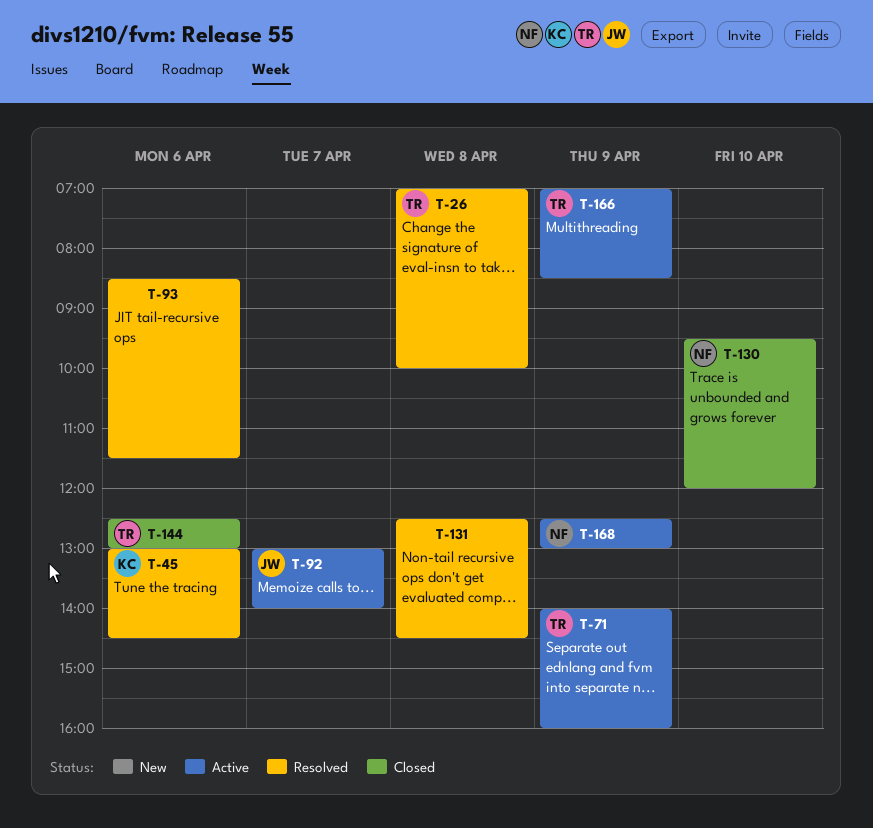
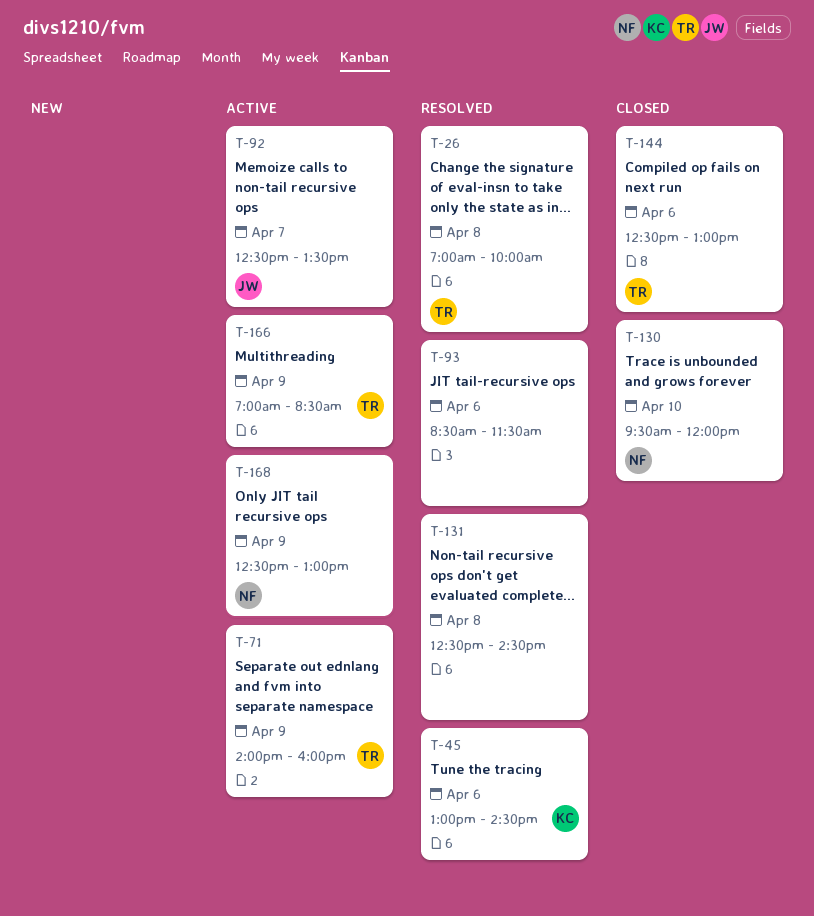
T-92, begins: 13:00 -> 12:30
T-92, ends: 14:00 -> 13:30

